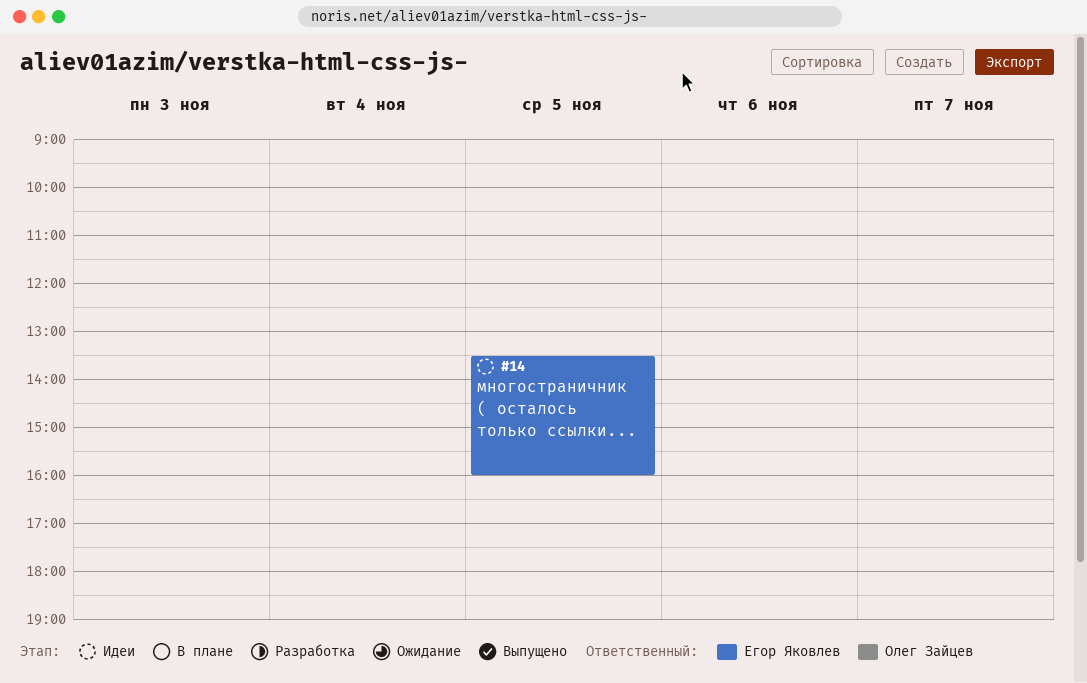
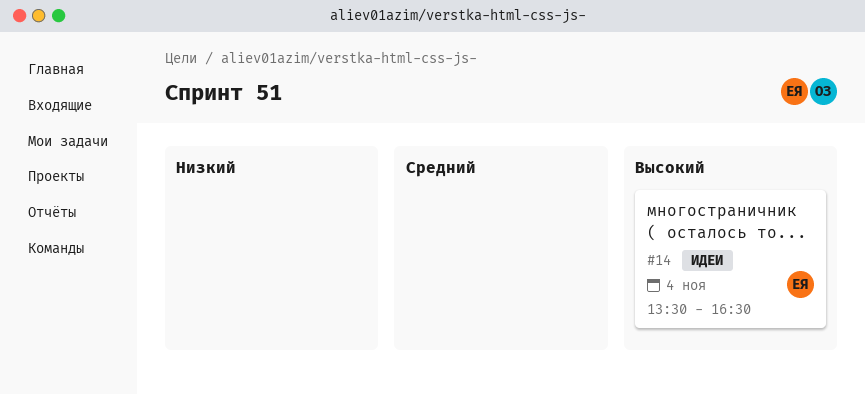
#14, day: Nov 5 -> Nov 4
#14, ends: 16:00 -> 16:30

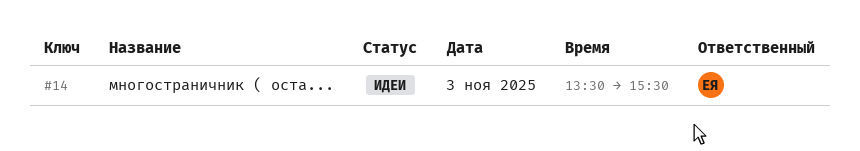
#14, day: Nov 4 -> Nov 3
#14, ends: 16:30 -> 15:30

